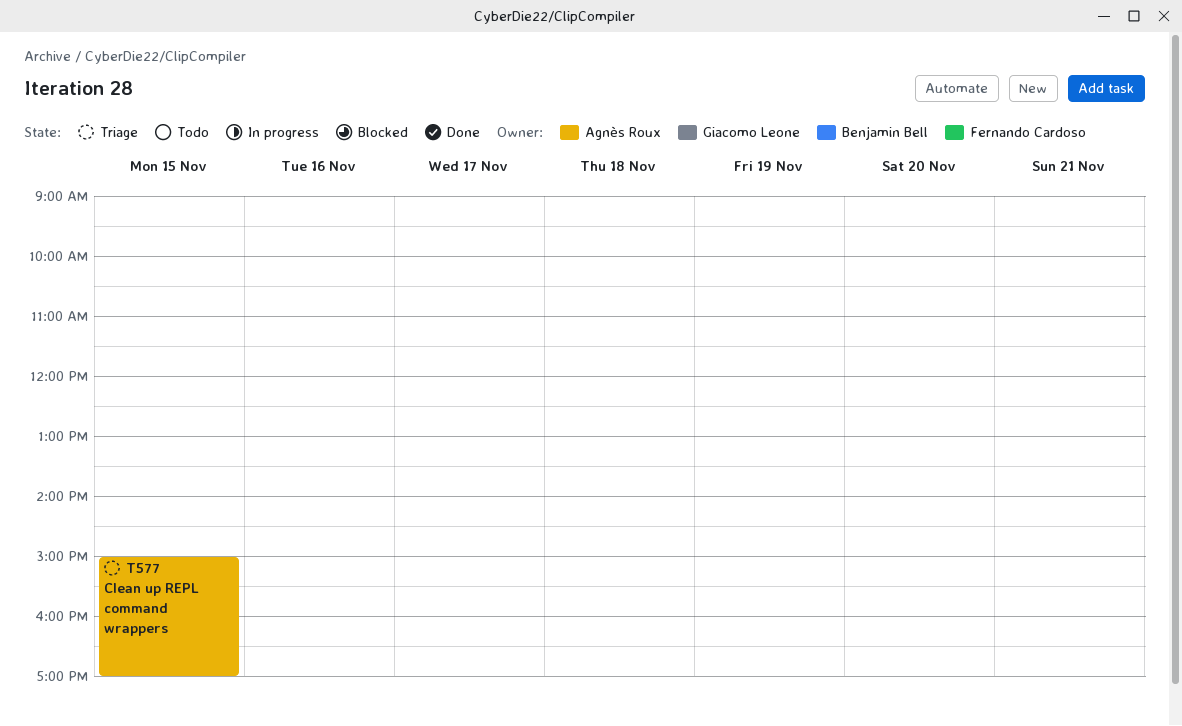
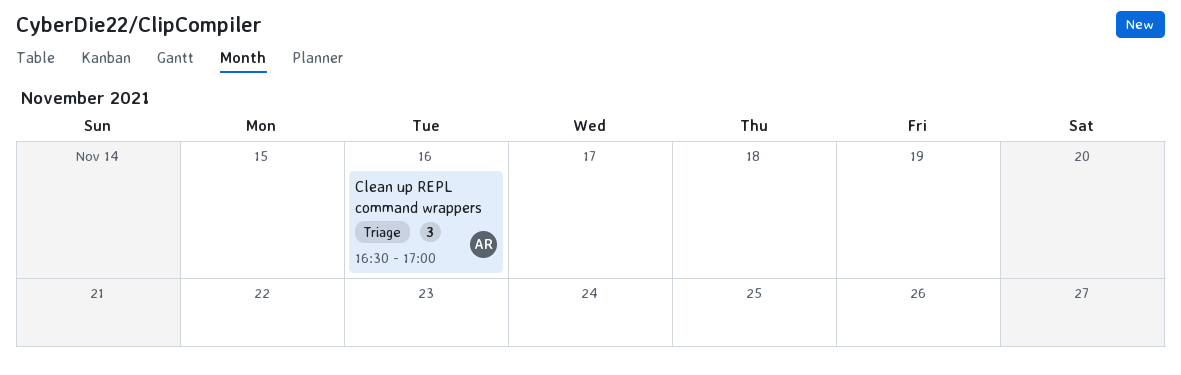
Clean up REPL command wrappers, day: Nov 15 -> Nov 16
Clean up REPL command wrappers, begins: 15:00 -> 16:30

